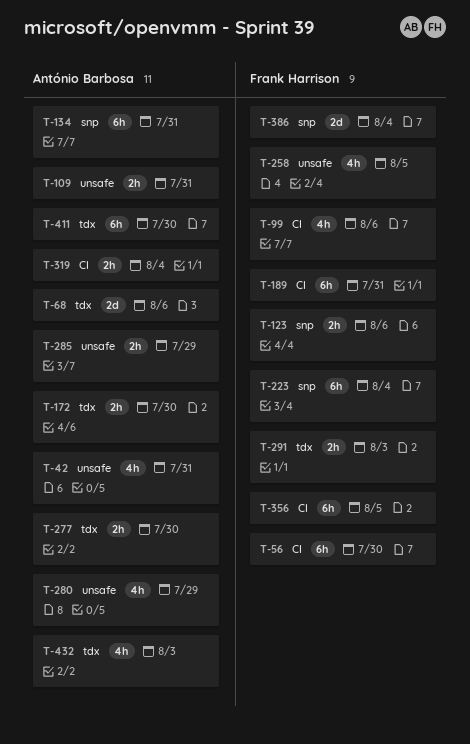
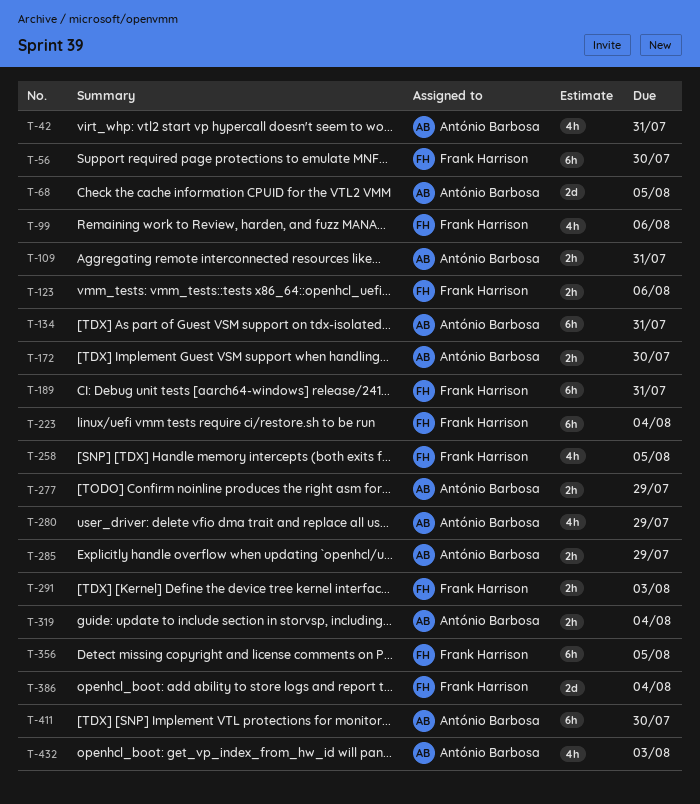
T-68, due: Aug 6 -> Aug 5
T-277, due: Jul 30 -> Jul 29

